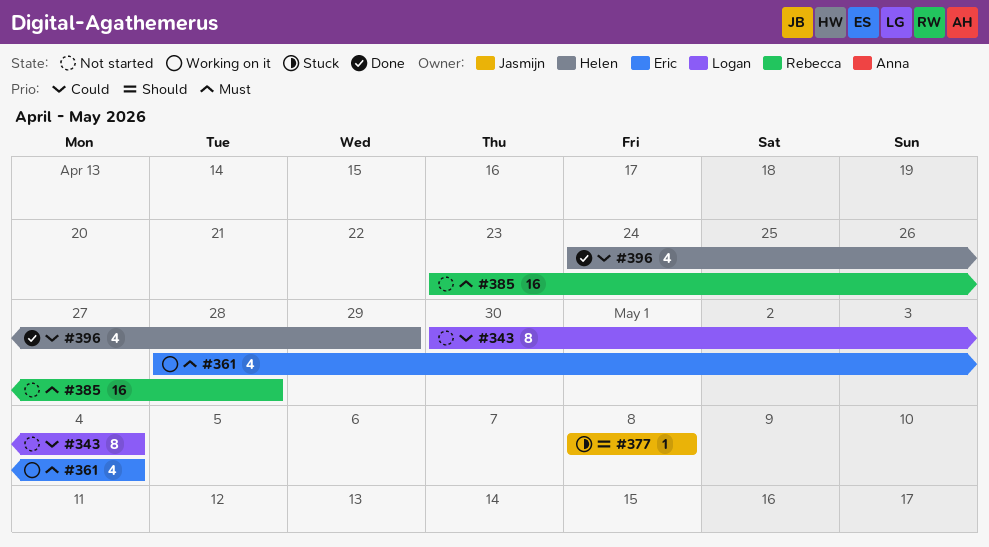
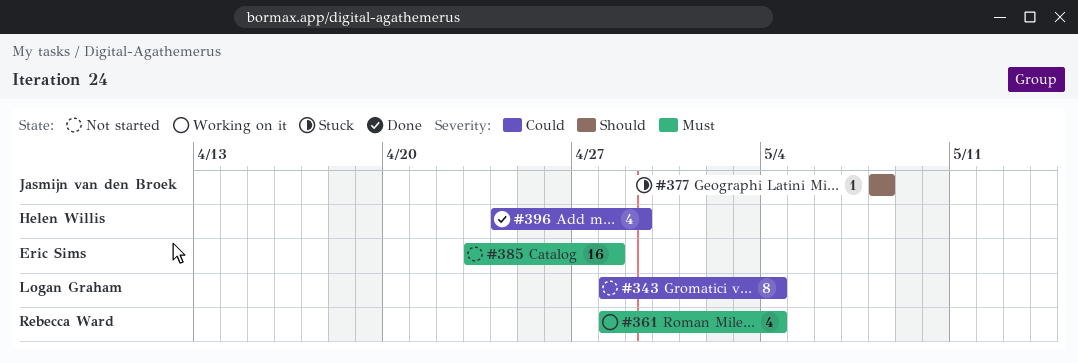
#343, start: Apr 30 -> Apr 28
#361, owner: Eric Sims -> Rebecca Ward
#385, owner: Rebecca Ward -> Eric Sims

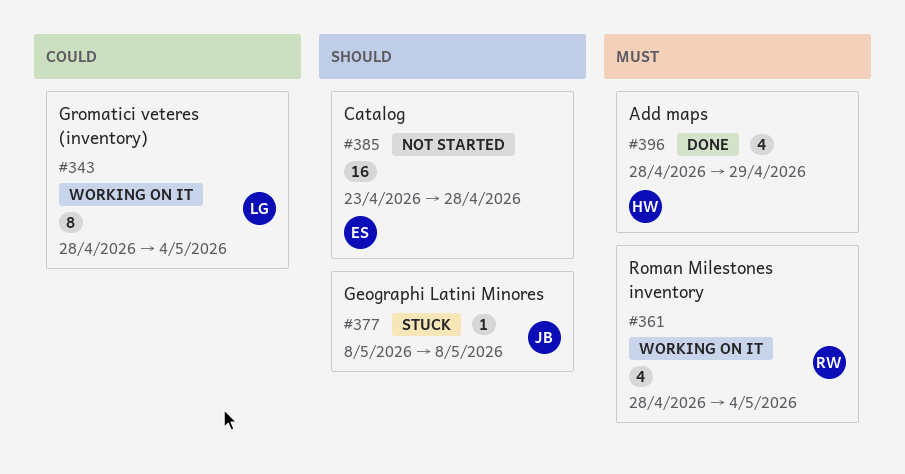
#343, status: Not started -> Working on it
#385, priority: Must -> Should
#396, priority: Could -> Must
#396, start: Apr 24 -> Apr 28

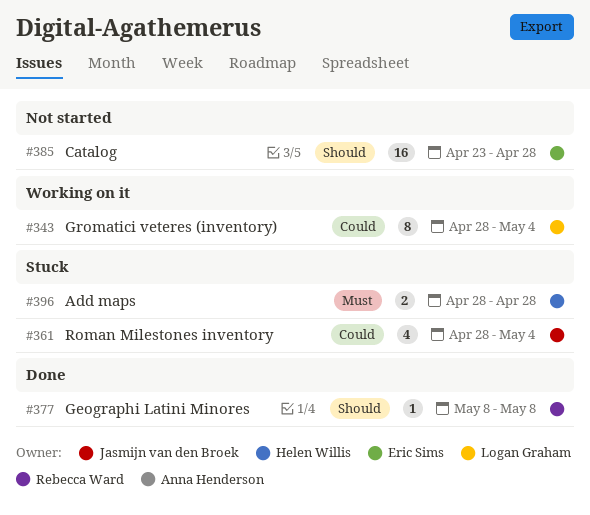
#361, status: Working on it -> Stuck
#361, owner: Rebecca Ward -> Jasmijn van den Broek
#361, priority: Must -> Could
#377, status: Stuck -> Done
#377, owner: Jasmijn van den Broek -> Rebecca Ward
#396, status: Done -> Stuck
#396, estimate: 4 -> 2
#396, due: Apr 29 -> Apr 28

